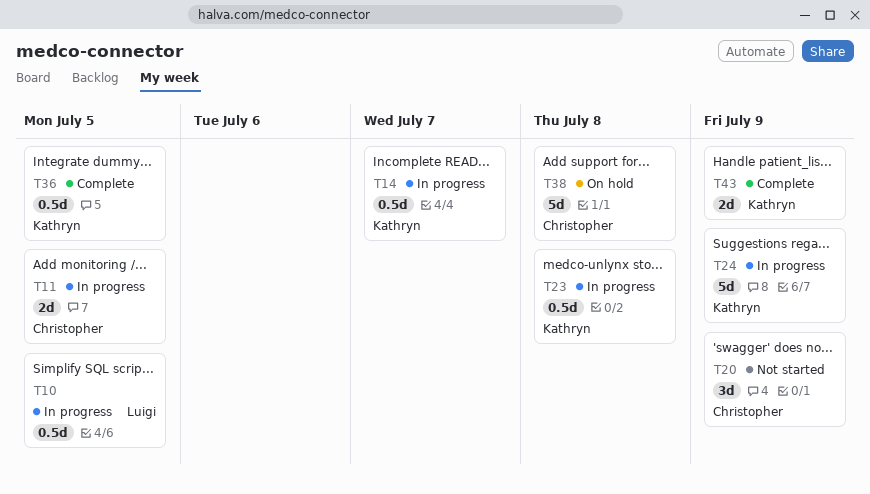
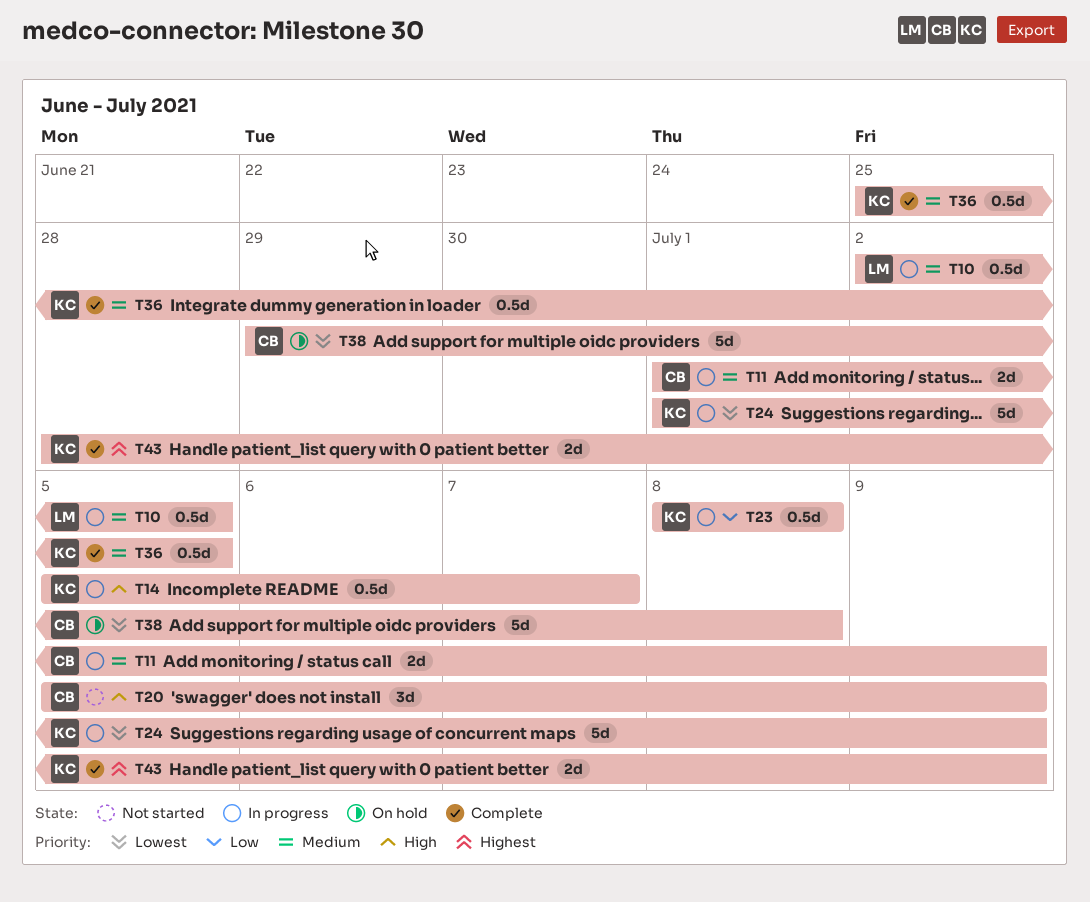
T11, due: Jul 5 -> Jul 9

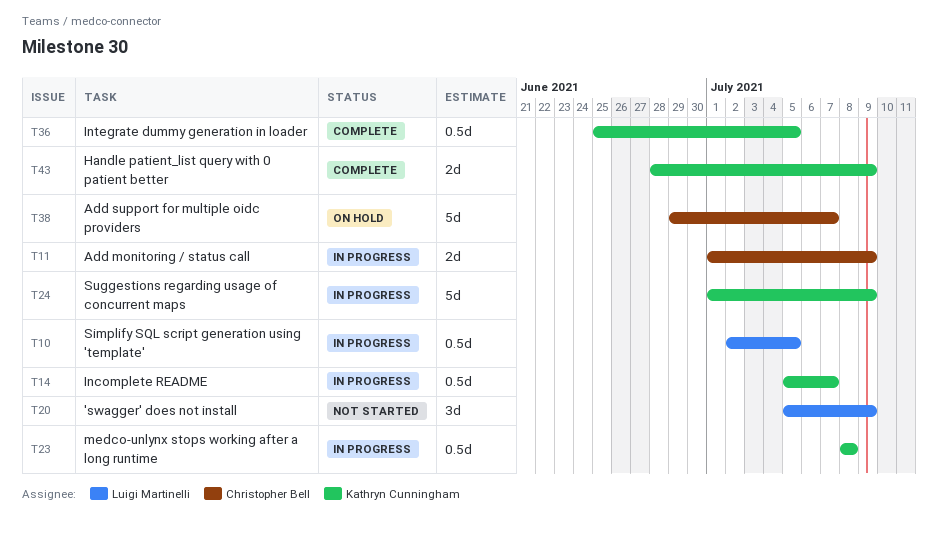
T20, owner: Christopher Bell -> Luigi Martinelli
T38, due: Jul 8 -> Jul 7

